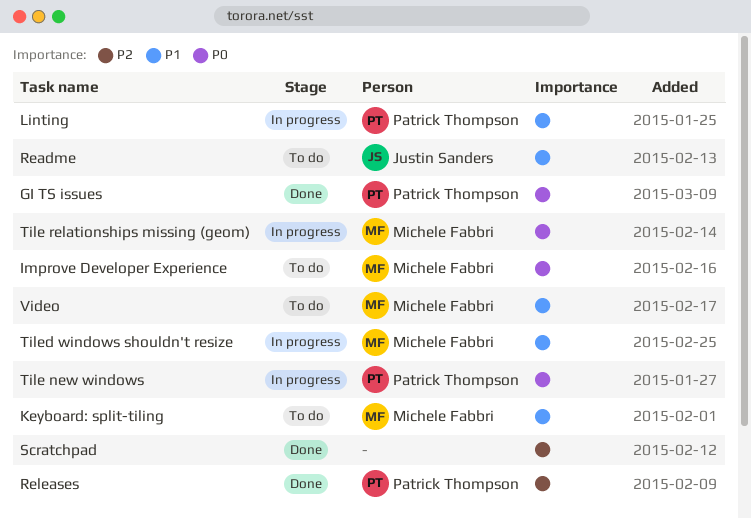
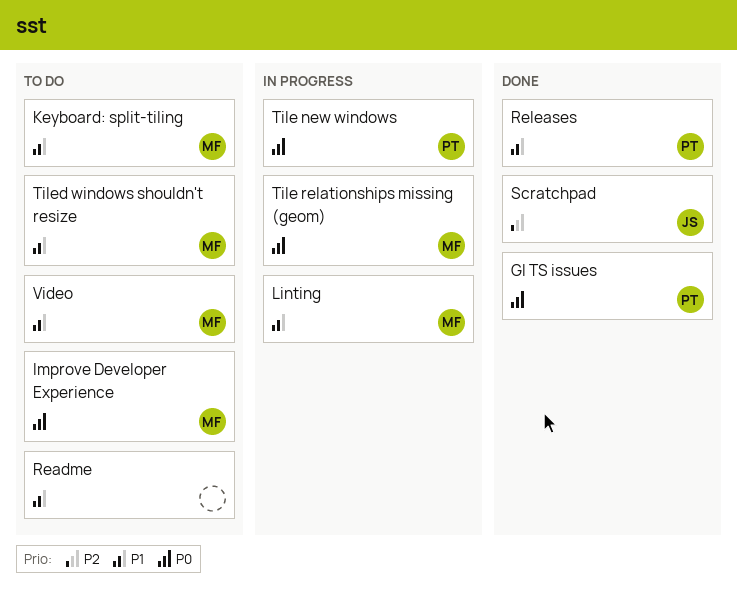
Linting, owner: Patrick Thompson -> Michele Fabbri
Readme, owner: Justin Sanders -> none
Releases, priority: P2 -> P1
Scratchpad, owner: none -> Justin Sanders
Tiled windows shouldn't resize, status: In progress -> To do

